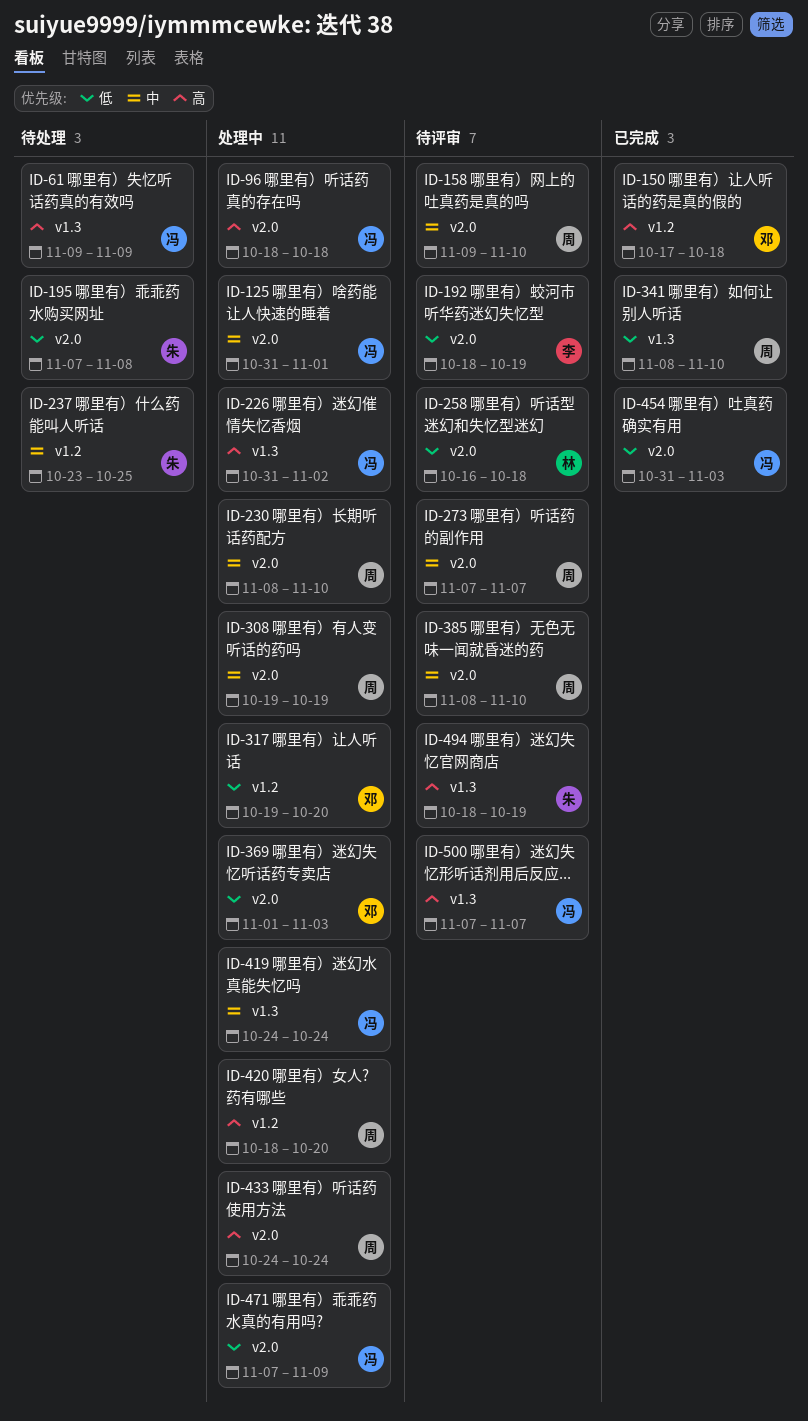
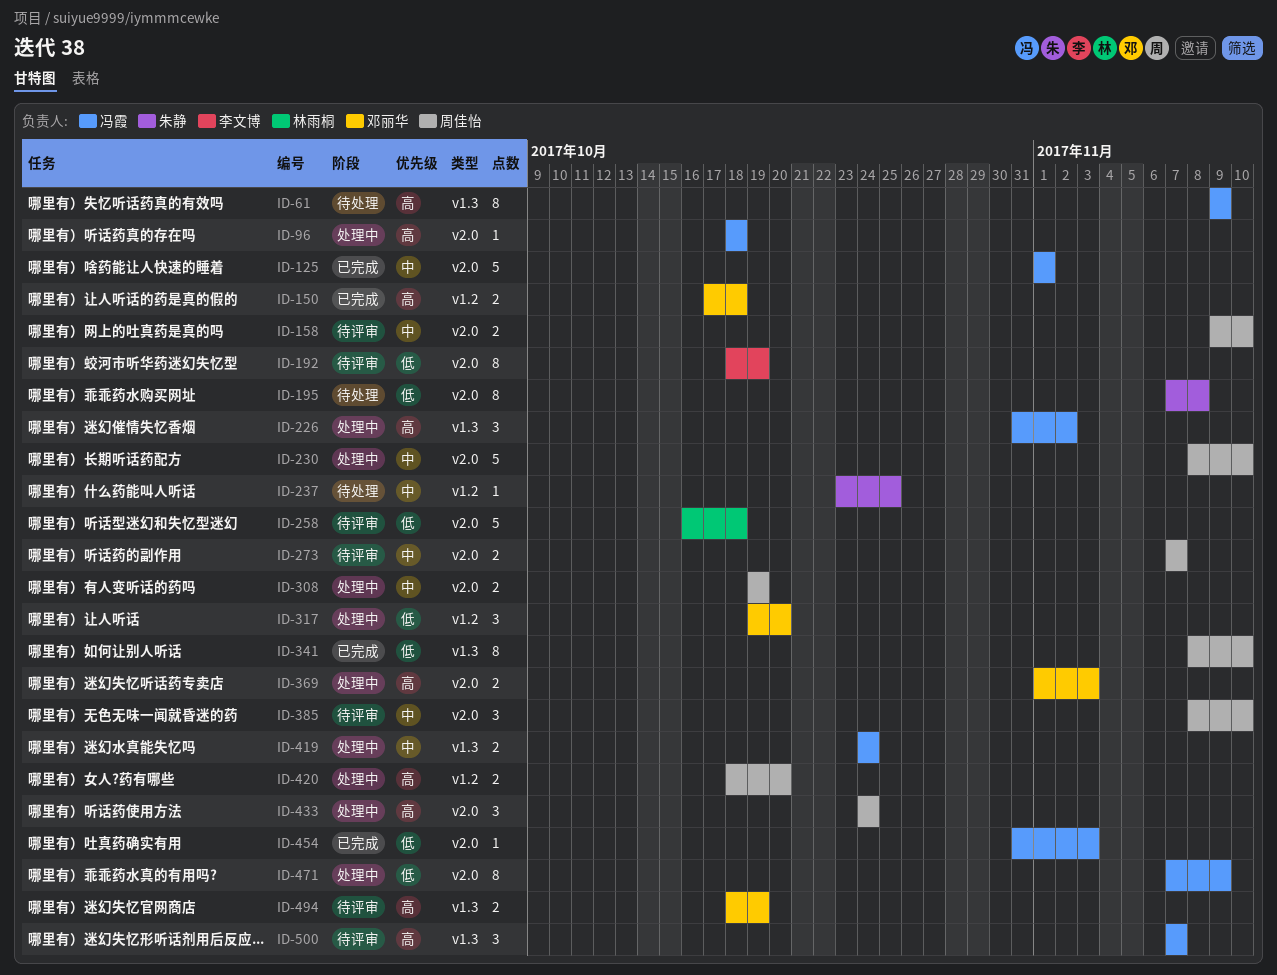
ID-125, status: 处理中 -> 已完成
ID-125, start: Oct 31 -> Nov 1
ID-369, priority: 低 -> 高
ID-494, owner: 朱静 -> 邓丽华

